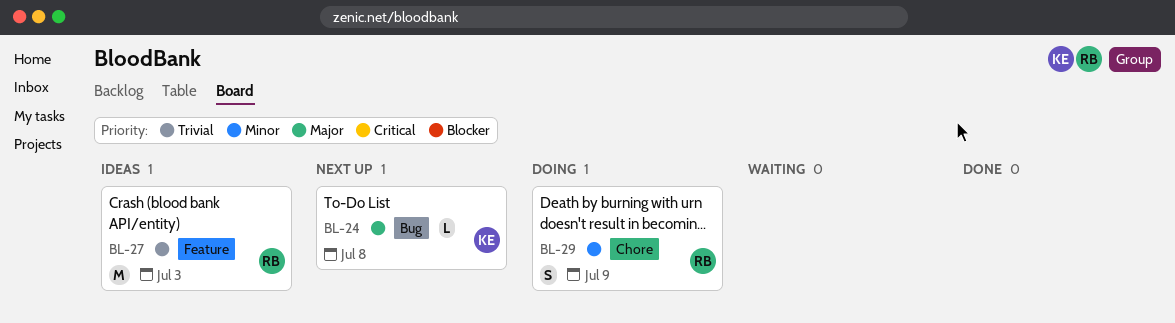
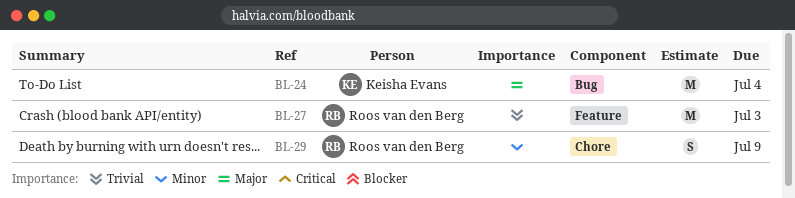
BL-24, estimate: L -> M
BL-24, due: Jul 8 -> Jul 4

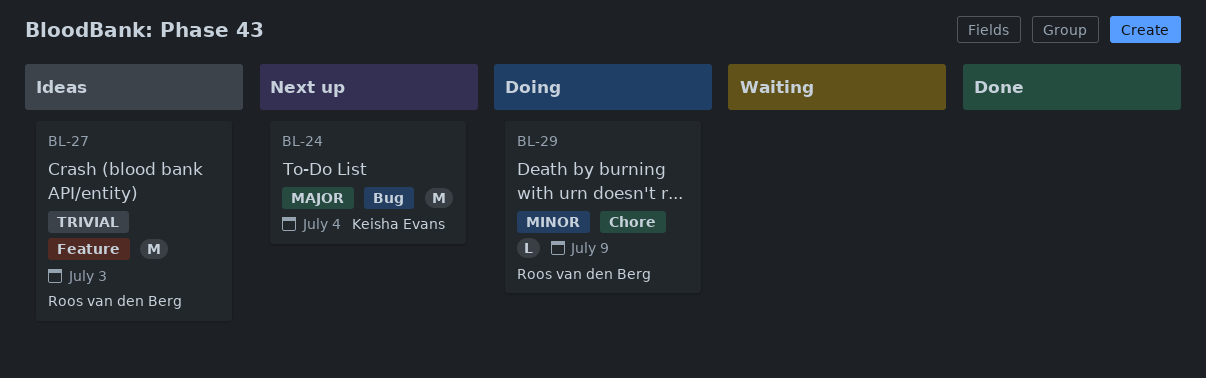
BL-29, estimate: S -> L

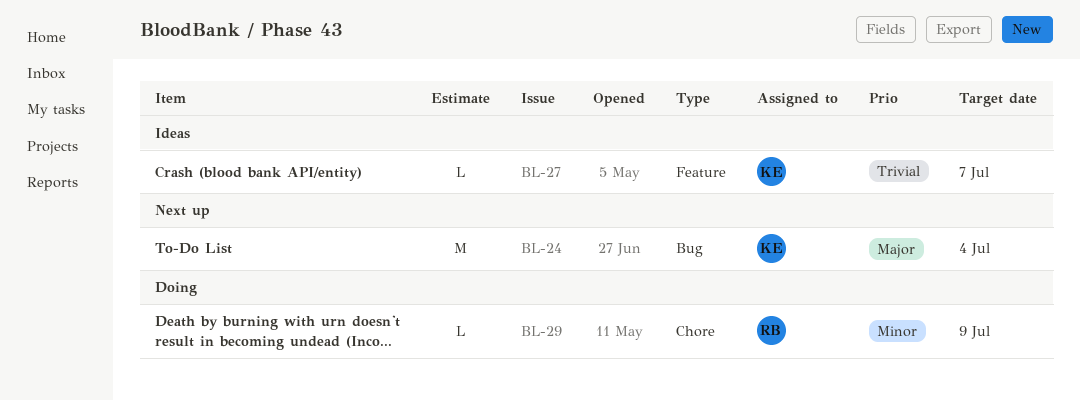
BL-27, owner: Roos van den Berg -> Keisha Evans
BL-27, estimate: M -> L
BL-27, due: Jul 3 -> Jul 7

